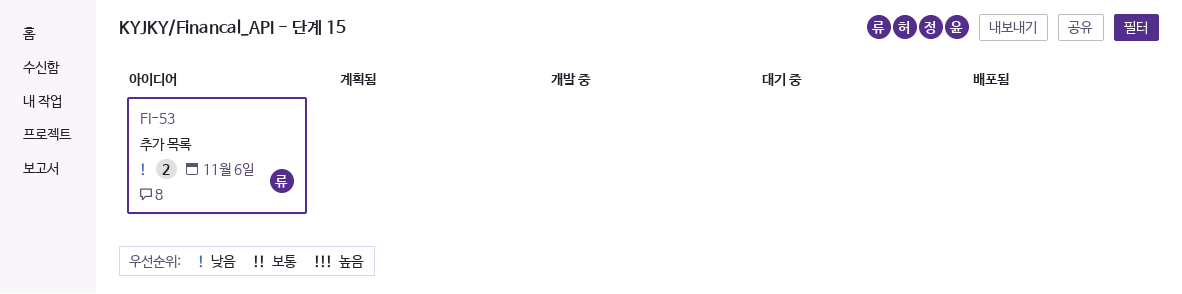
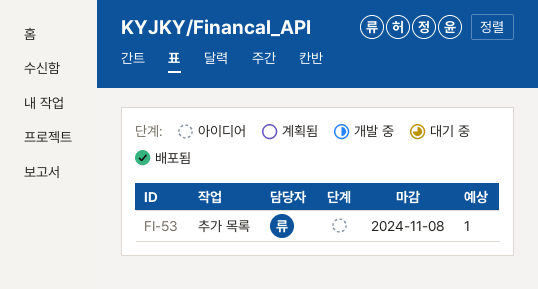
FI-53, estimate: 2 -> 1
FI-53, due: Nov 6 -> Nov 8

